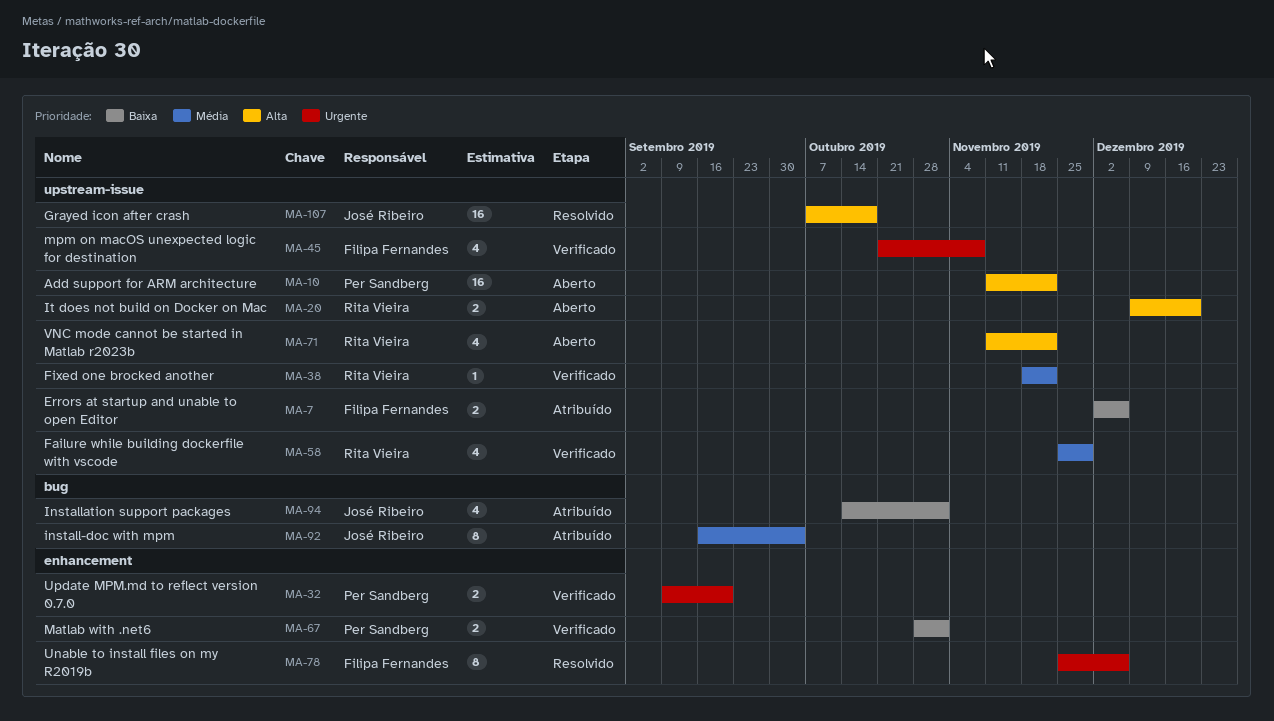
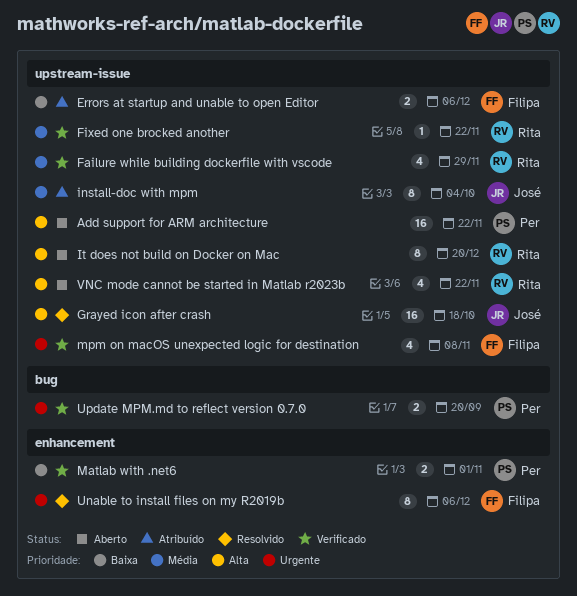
install-doc with mpm, label: bug -> upstream-issue
Installation support packages: present -> none
It does not build on Docker on Mac, estimate: 2 -> 8
Update MPM.md to reflect version 0.7.0, label: enhancement -> bug

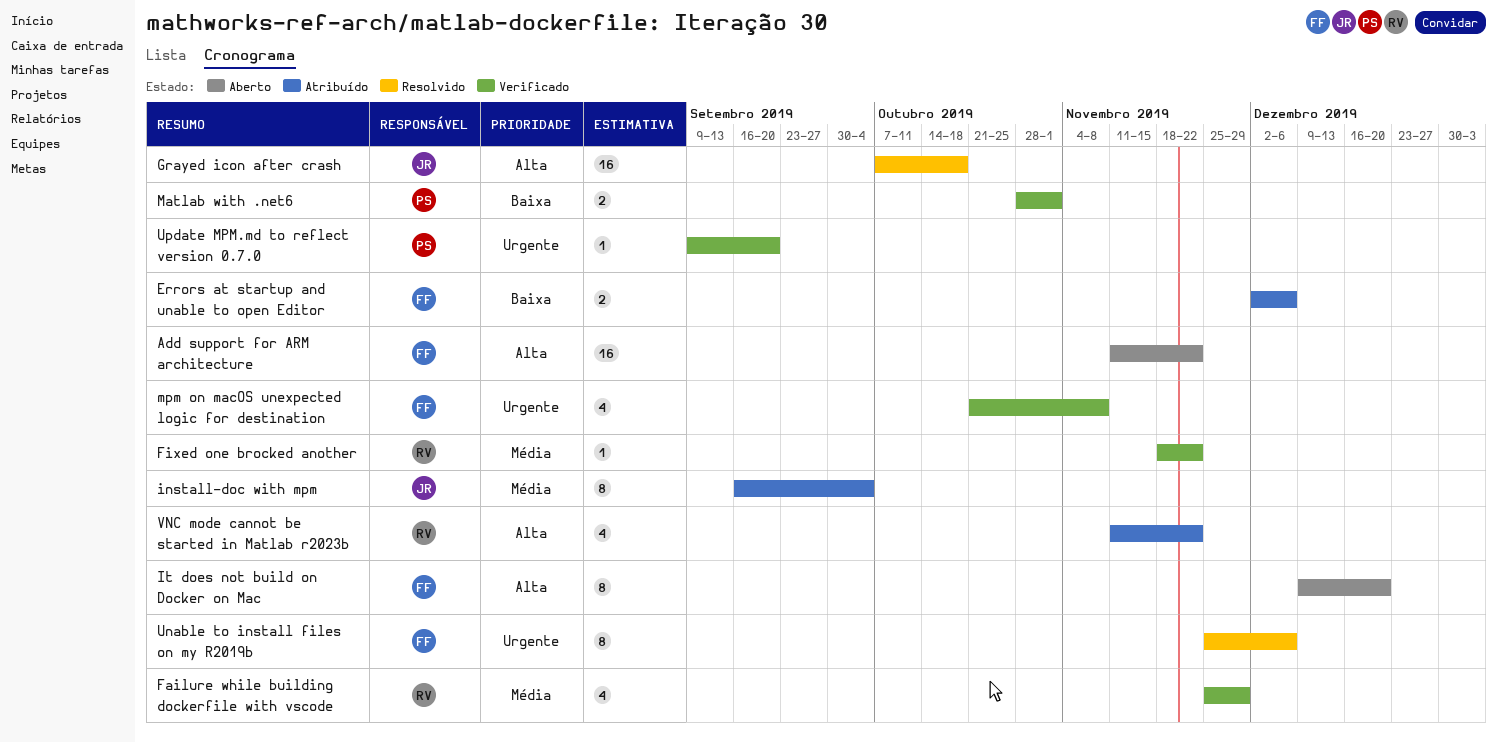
Add support for ARM architecture, owner: Per -> Filipa
It does not build on Docker on Mac, owner: Rita -> Filipa
Update MPM.md to reflect version 0.7.0, estimate: 2 -> 1
VNC mode cannot be started in Matlab r2023b, status: Aberto -> Atribuído

